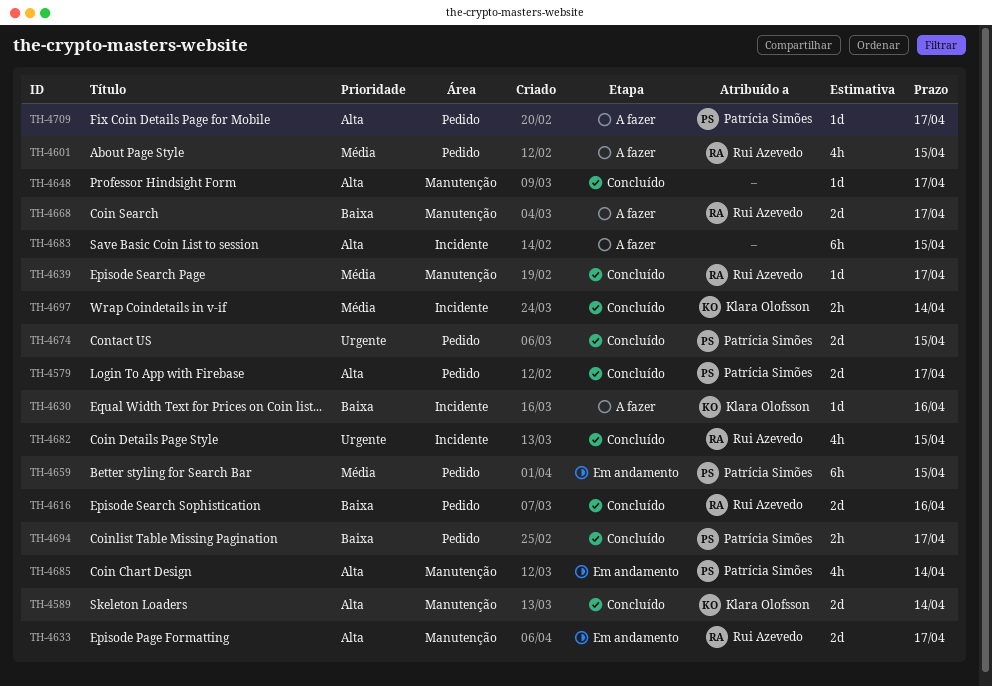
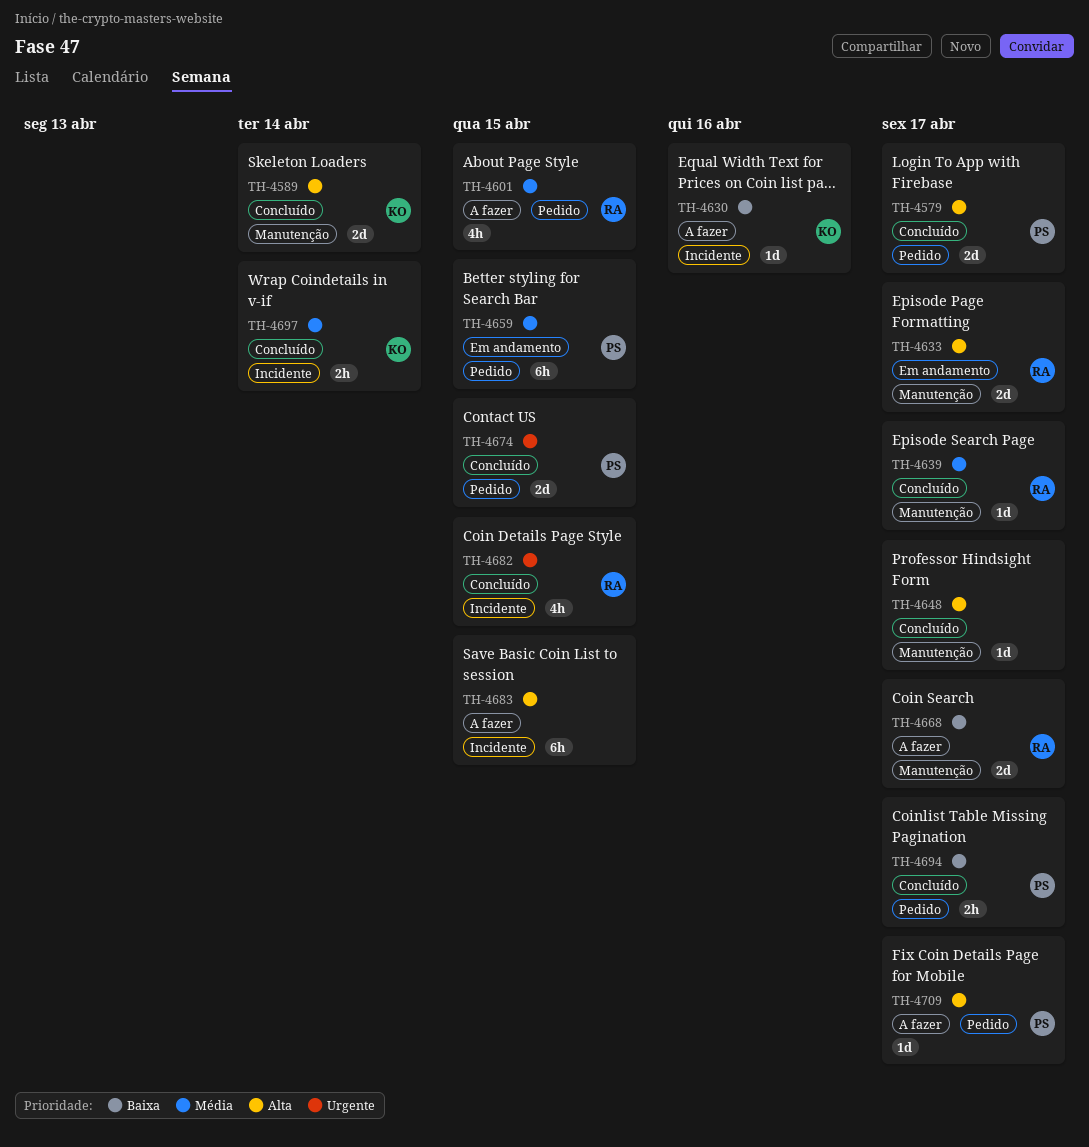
TH-4616: present -> none
TH-4685: present -> none

